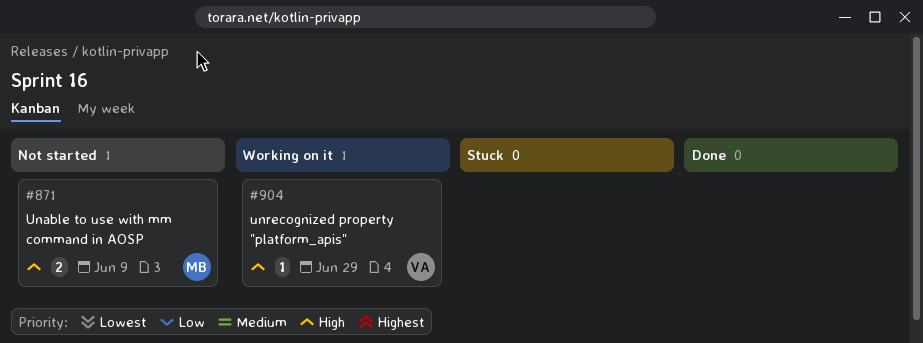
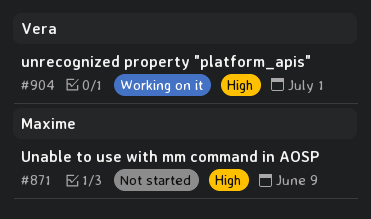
#904, due: Jun 29 -> Jul 1

